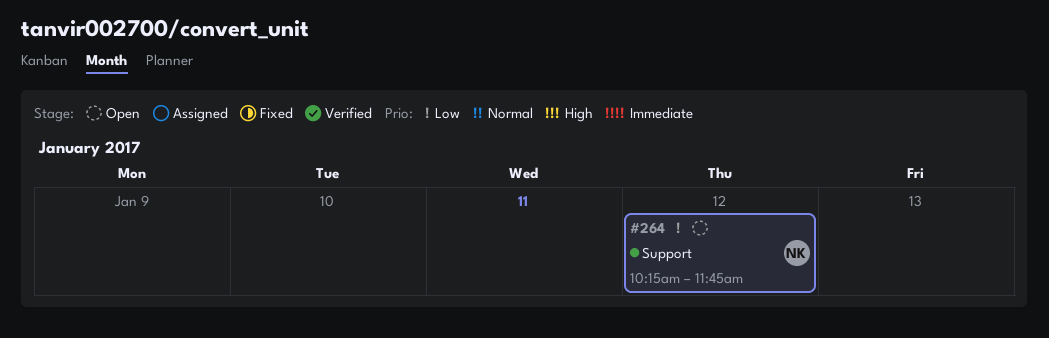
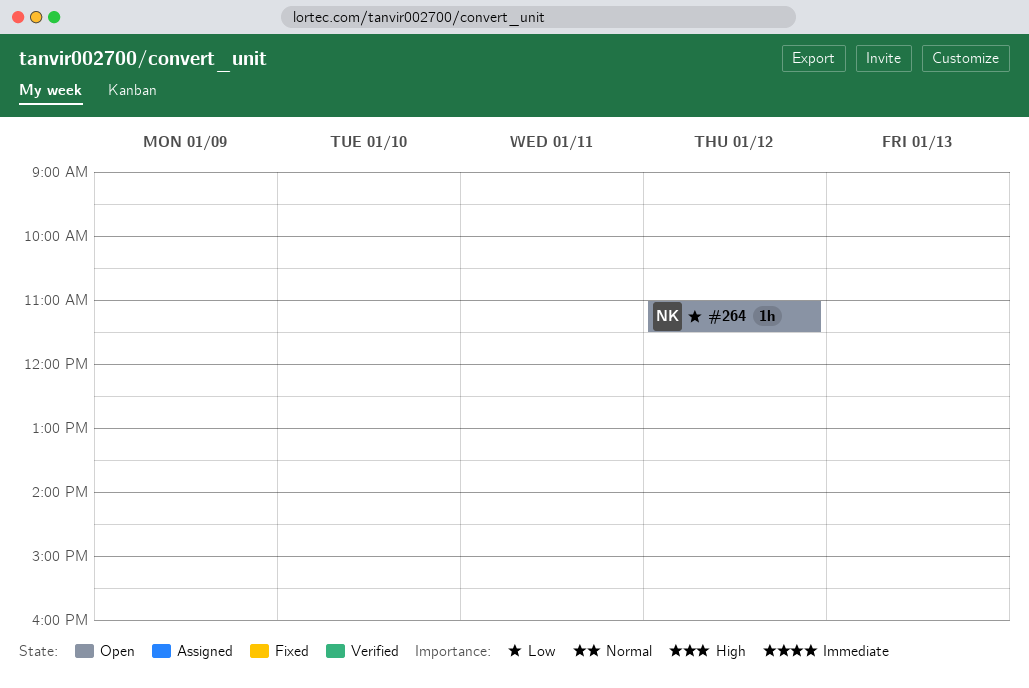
#264, begins: 10:15 -> 11:00
#264, ends: 11:45 -> 11:30

